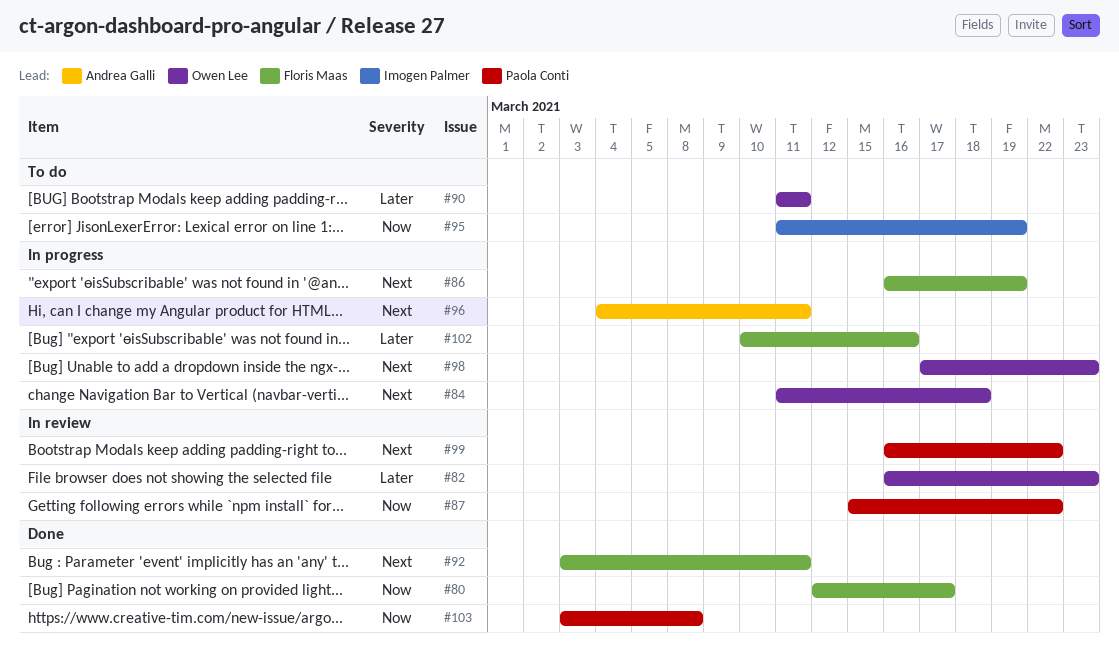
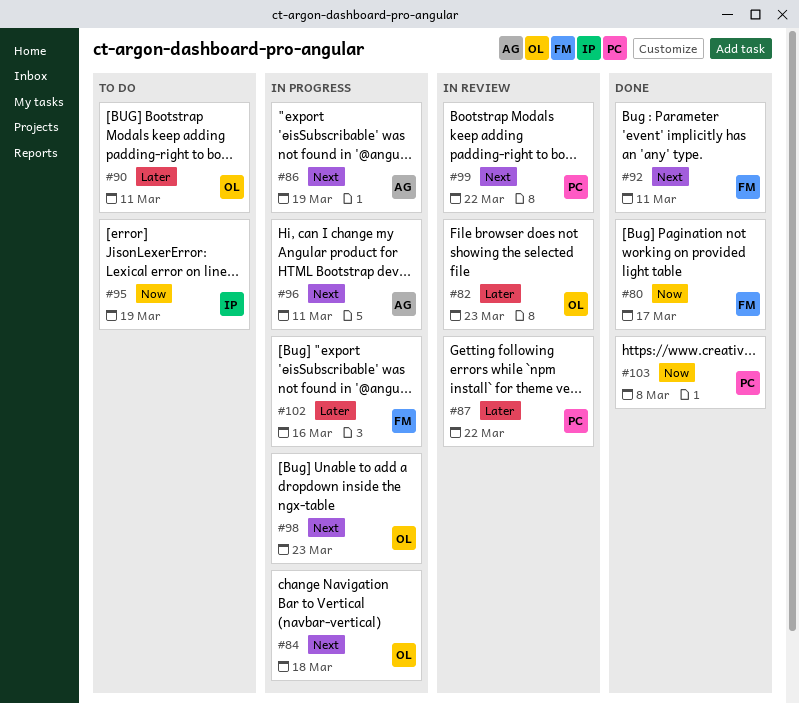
#86, owner: Floris Maas -> Andrea Galli
#87, priority: Now -> Later

